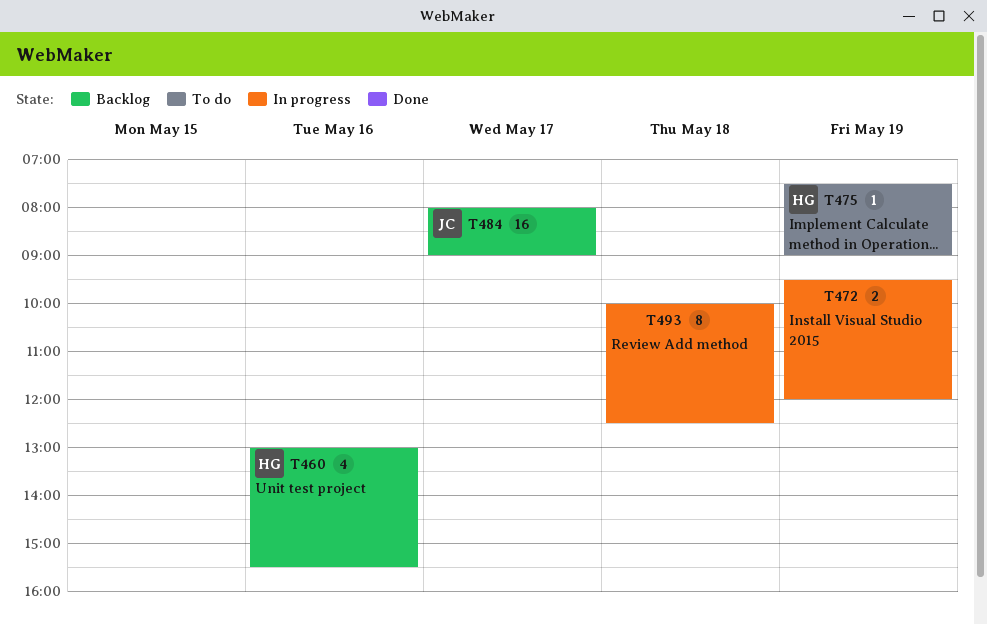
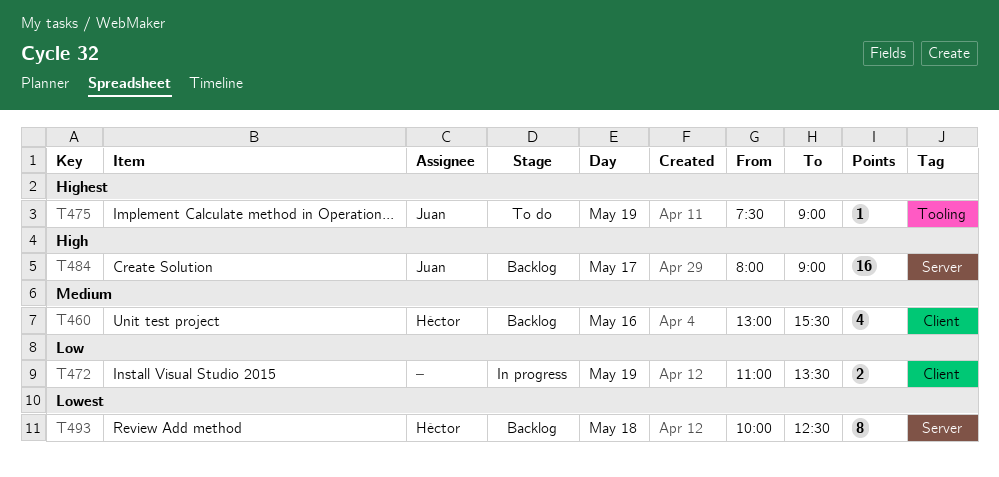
T472, begins: 09:30 -> 11:00
T472, ends: 12:00 -> 13:30
T475, owner: Héctor -> Juan
T493, status: In progress -> Backlog
T493, owner: none -> Héctor

